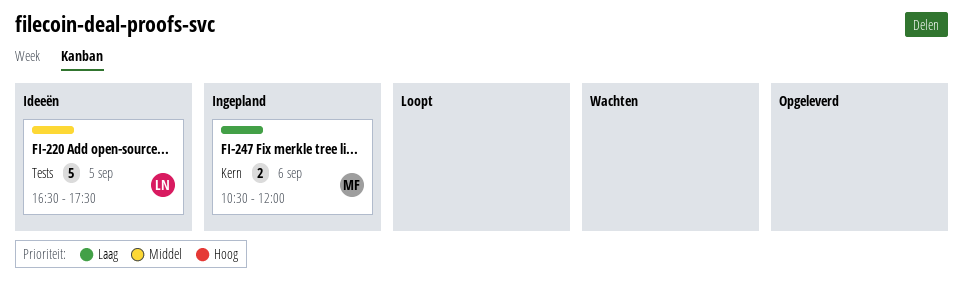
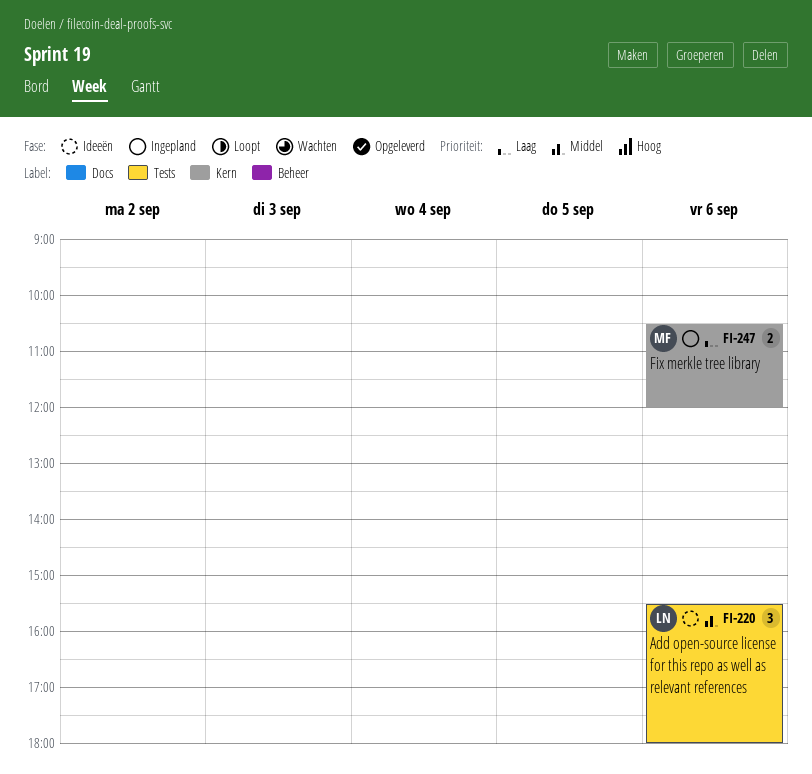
FI-220, estimate: 5 -> 3
FI-220, day: Sep 5 -> Sep 6
FI-220, begins: 16:30 -> 15:30
FI-220, ends: 17:30 -> 18:00

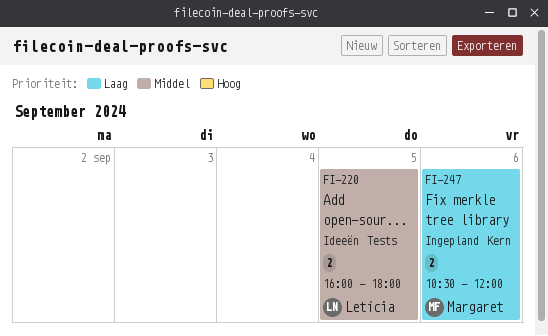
FI-220, estimate: 3 -> 2
FI-220, day: Sep 6 -> Sep 5
FI-220, begins: 15:30 -> 16:00

